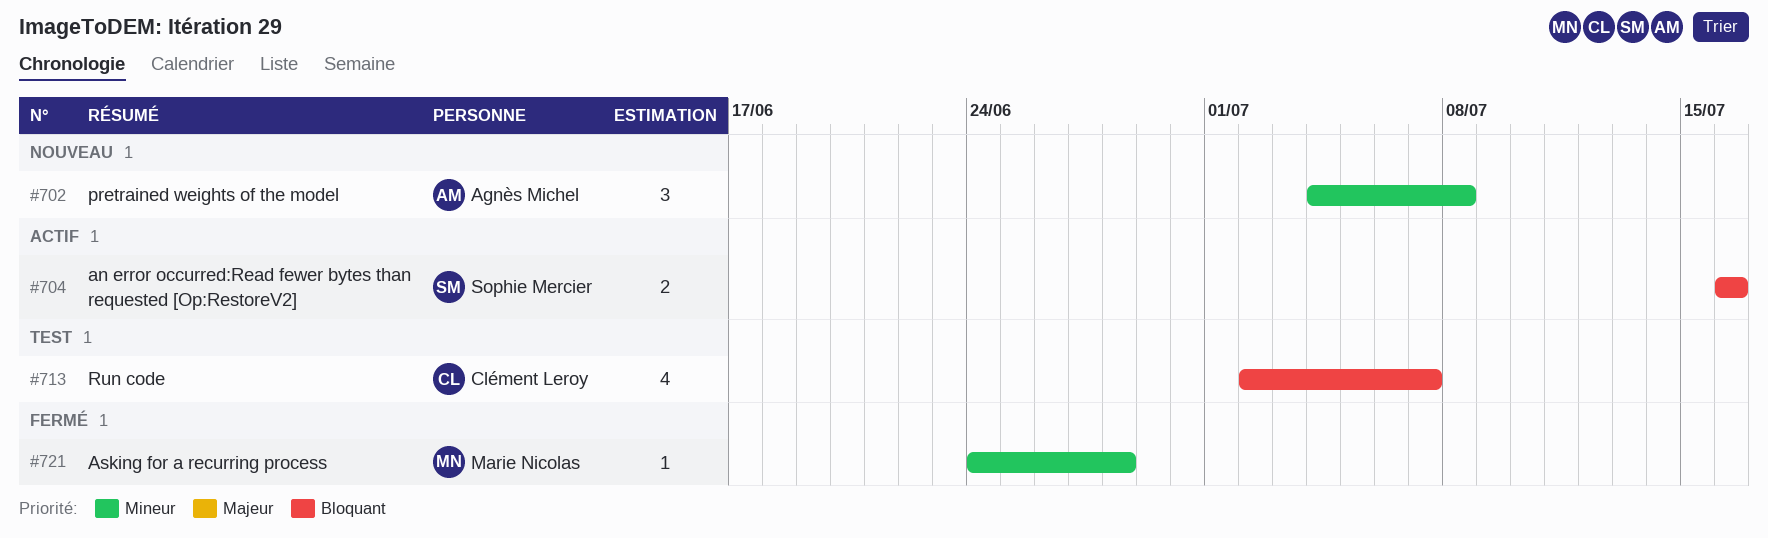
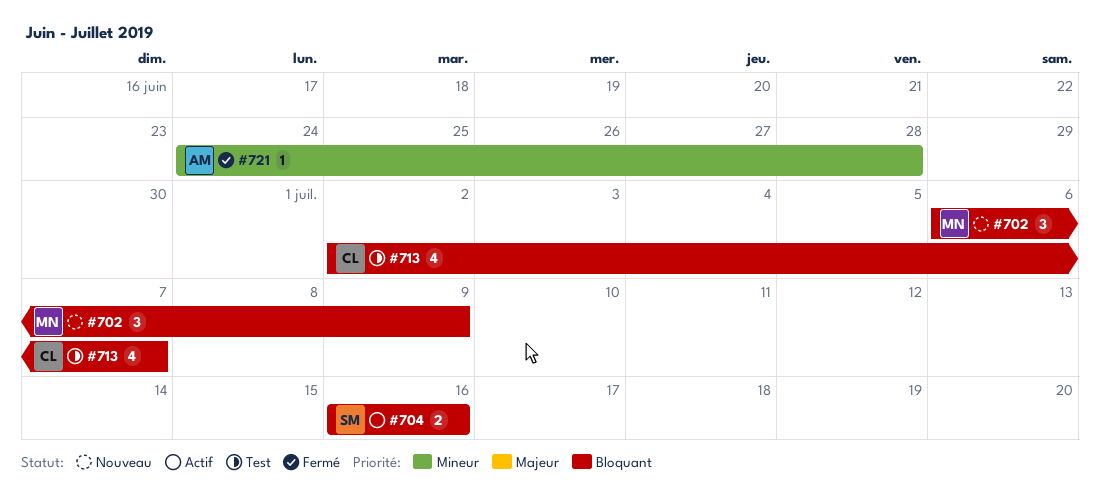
#702, owner: Agnès Michel -> Marie Nicolas
#702, priority: Mineur -> Bloquant
#702, start: Jul 4 -> Jul 6
#702, due: Jul 8 -> Jul 9
#721, owner: Marie Nicolas -> Agnès Michel

